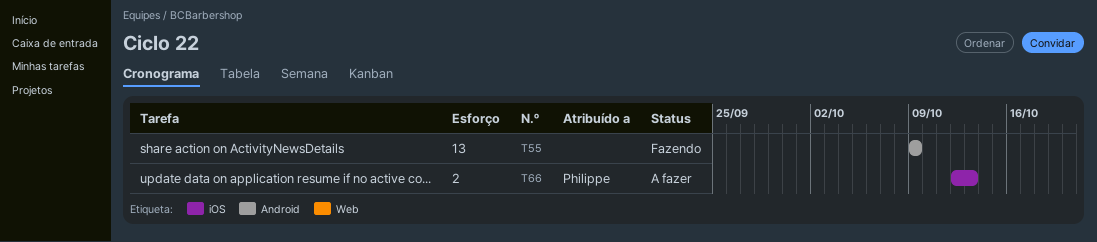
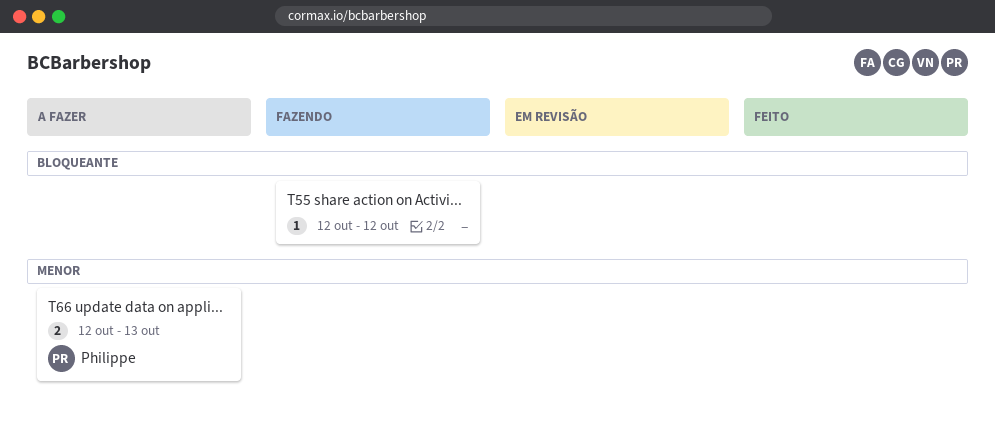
T55, estimate: 13 -> 1
T55, start: Oct 9 -> Oct 12
T55, due: Oct 9 -> Oct 12

